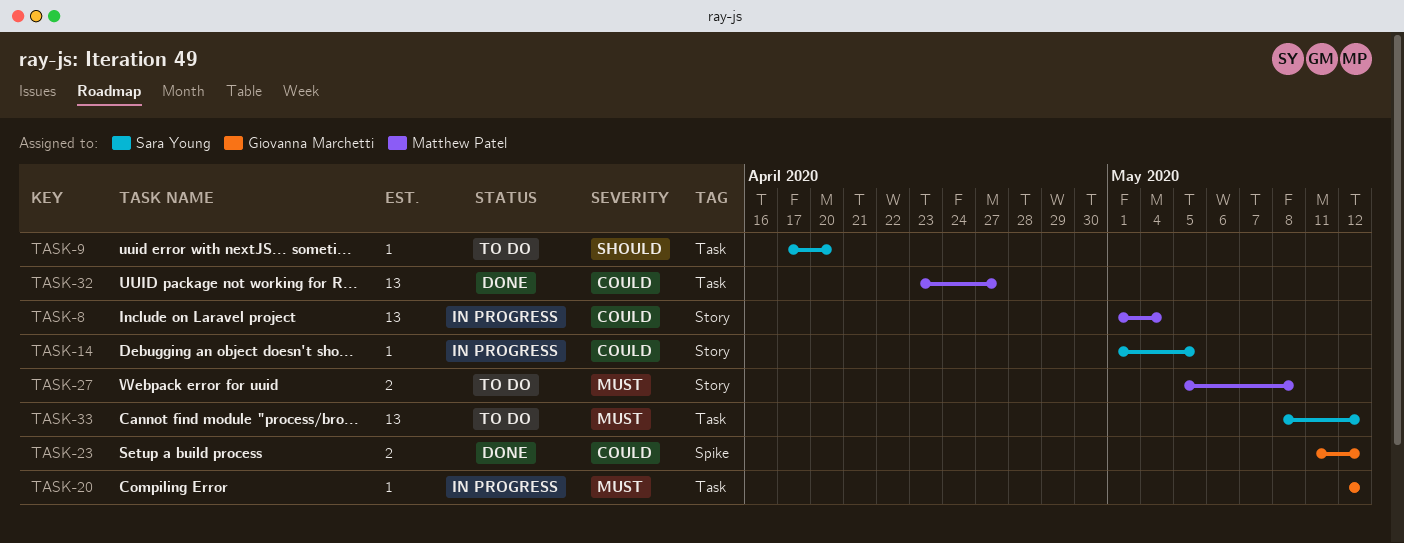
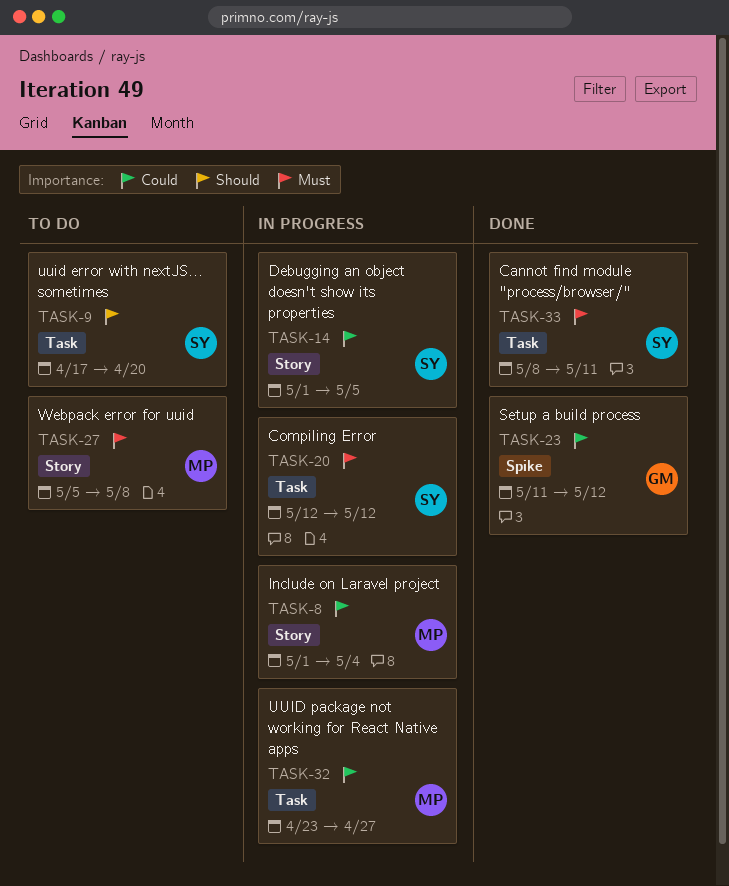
TASK-20, owner: Giovanna Marchetti -> Sara Young
TASK-32, status: Done -> In progress
TASK-33, status: To do -> Done
TASK-33, due: May 12 -> May 11

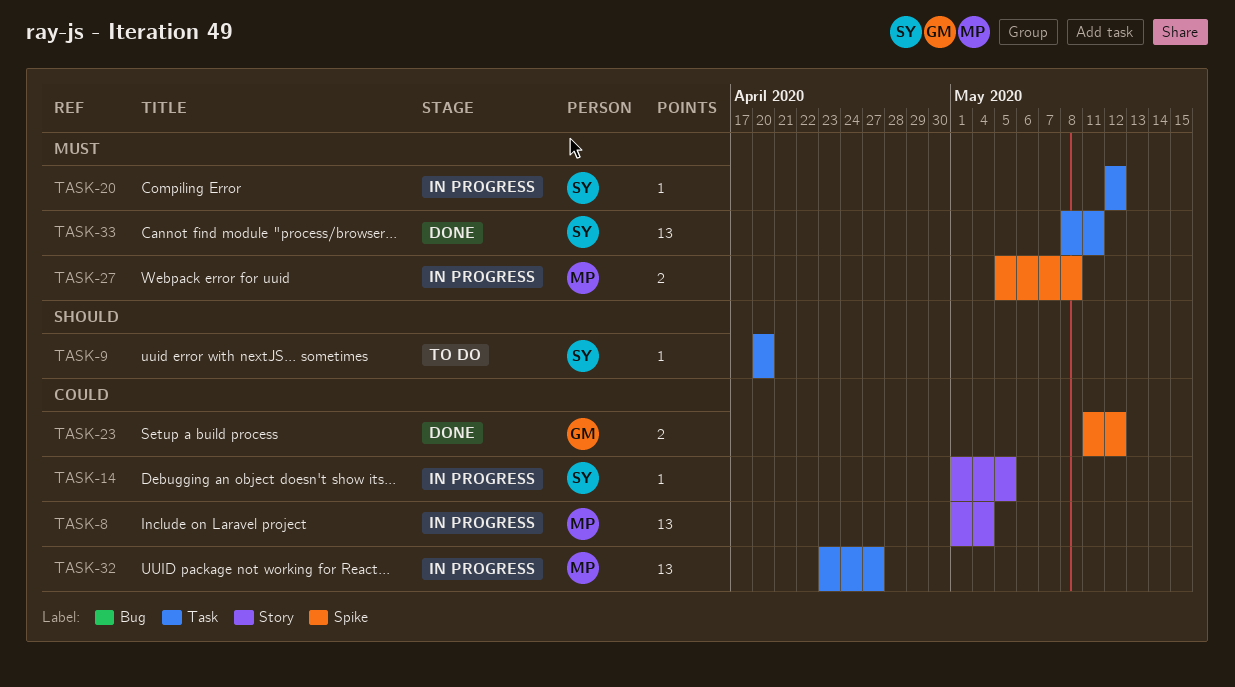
TASK-9, start: Apr 17 -> Apr 20
TASK-27, status: To do -> In progress
TASK-27, label: Story -> Spike

